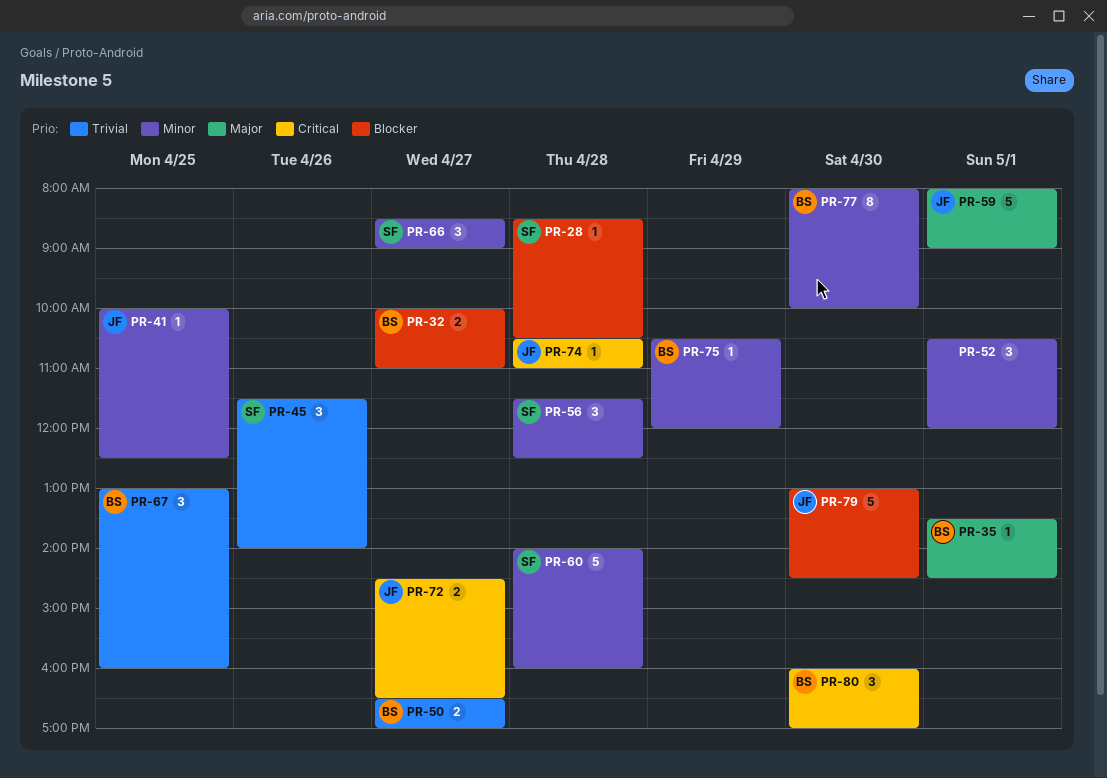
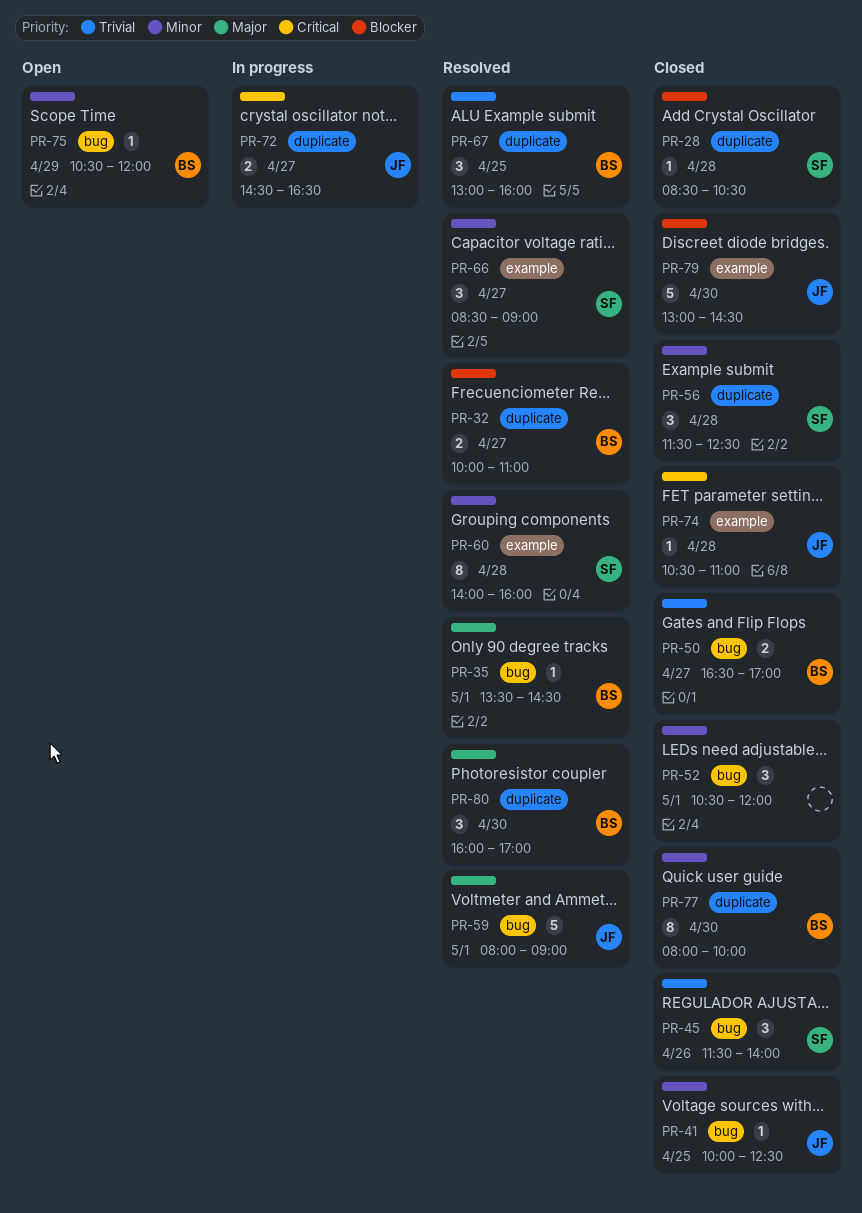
PR-60, estimate: 5 -> 8
PR-80, priority: Critical -> Major

